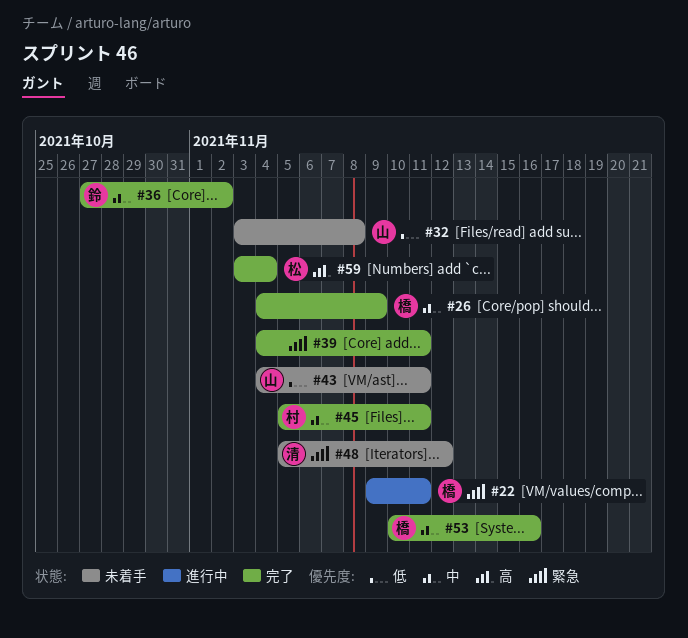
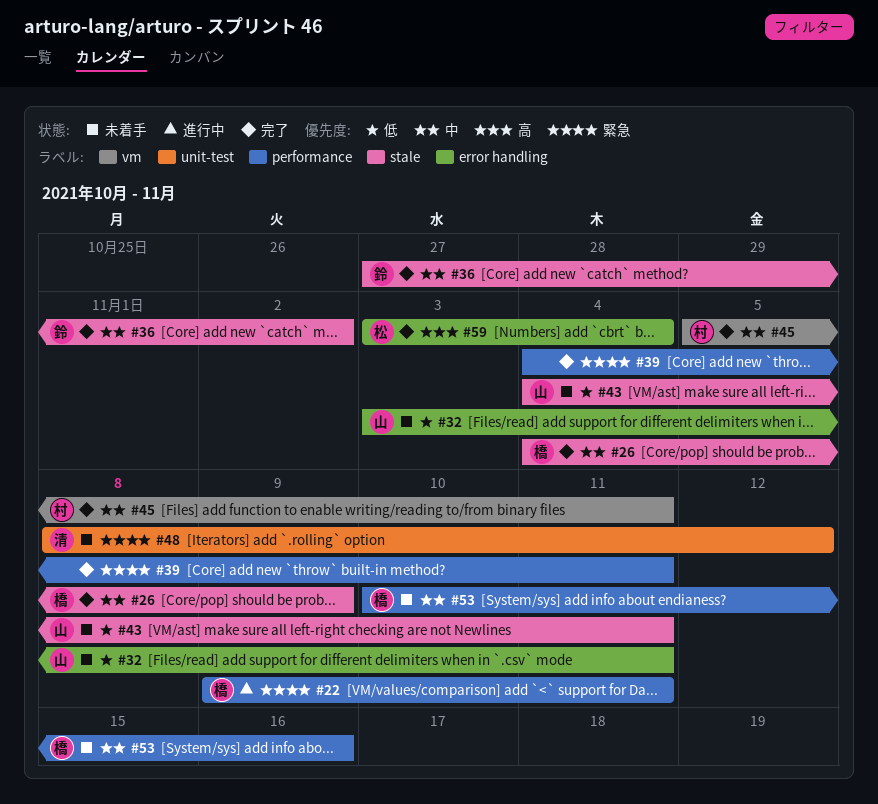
#32, due: Nov 8 -> Nov 11
#48, start: Nov 5 -> Nov 8
#53, status: 完了 -> 未着手

